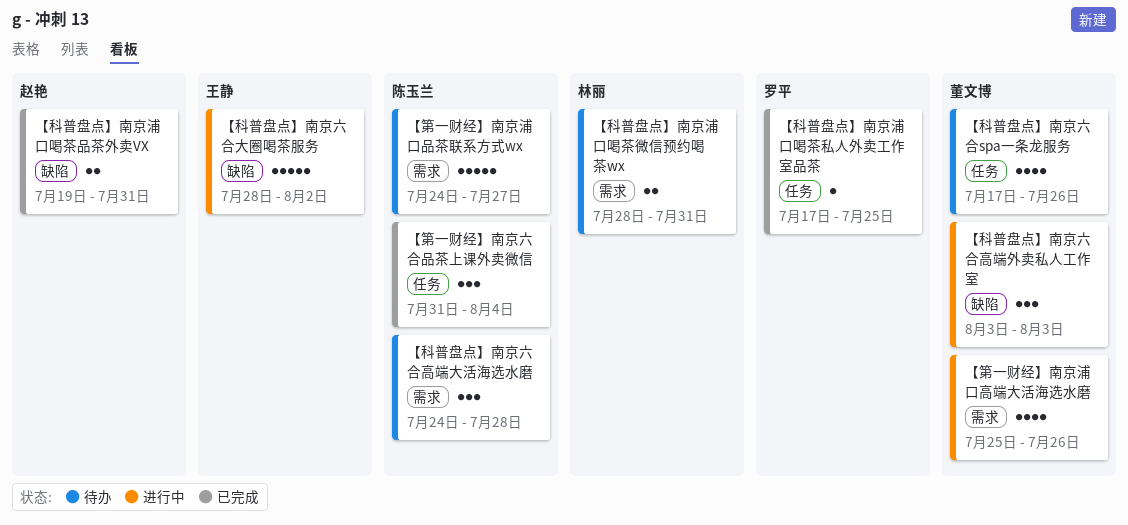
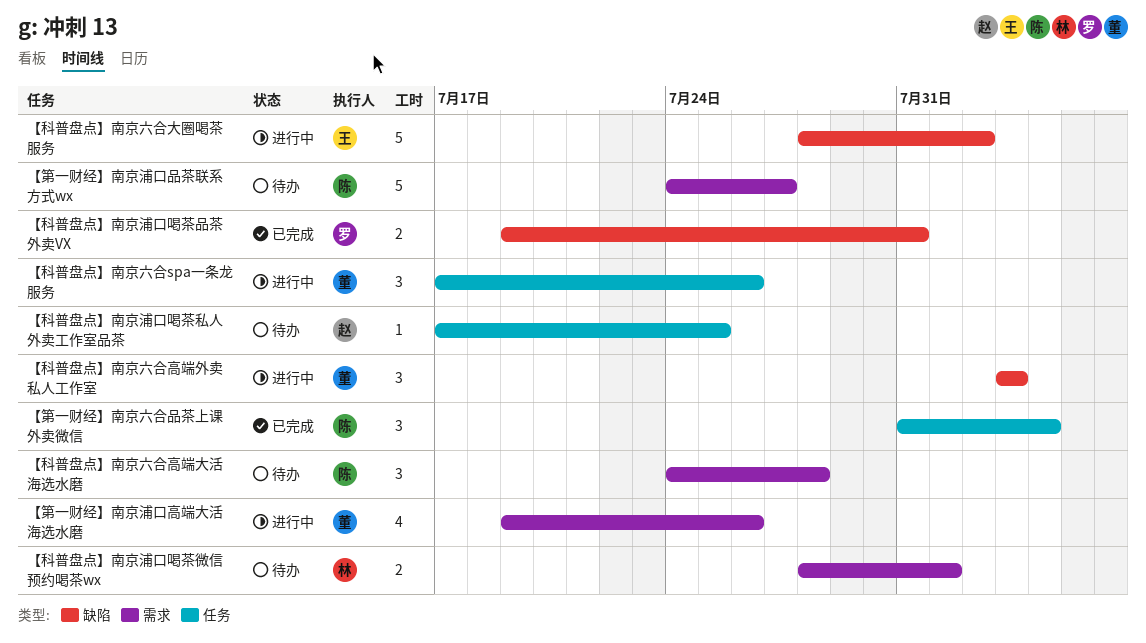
【科普盘点】南京六合spa一条龙服务, status: 待办 -> 进行中
【科普盘点】南京六合spa一条龙服务, estimate: 4 -> 3
【科普盘点】南京浦口喝茶品茶外卖VX, owner: 赵艳 -> 罗平
【科普盘点】南京浦口喝茶微信预约喝茶wx, due: Jul 31 -> Aug 1
【科普盘点】南京浦口喝茶私人外卖工作室品茶, status: 已完成 -> 待办
【科普盘点】南京浦口喝茶私人外卖工作室品茶, owner: 罗平 -> 赵艳
【第一财经】南京浦口高端大活海选水磨, start: Jul 25 -> Jul 19

